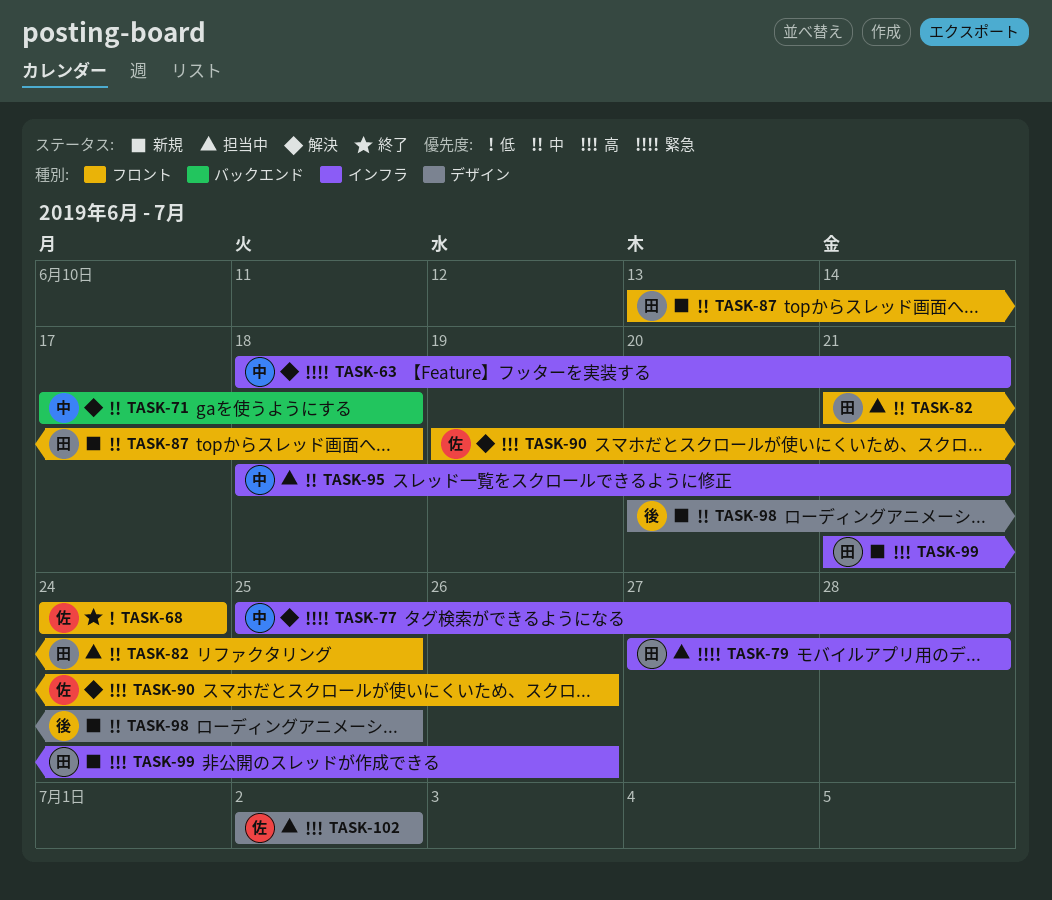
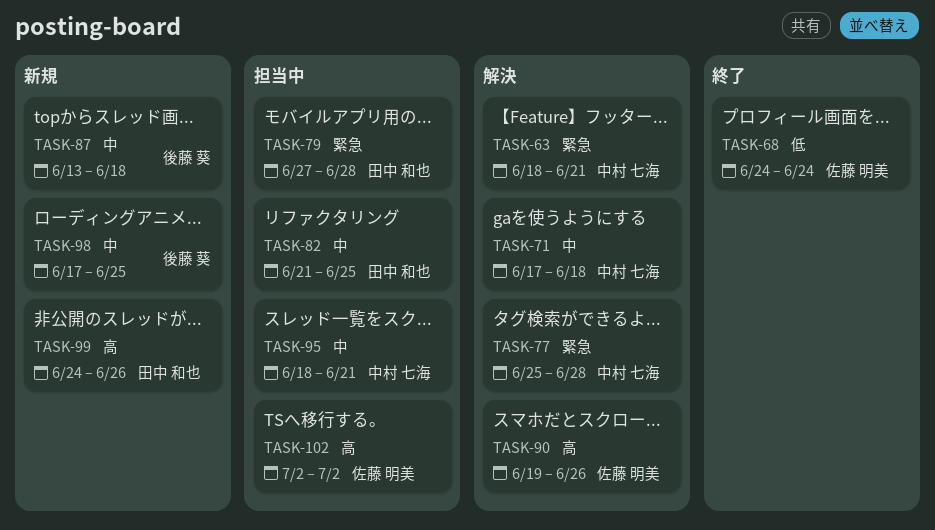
TASK-87, owner: 田中 和也 -> 後藤 葵
TASK-98, start: Jun 20 -> Jun 17
TASK-99, start: Jun 21 -> Jun 24

